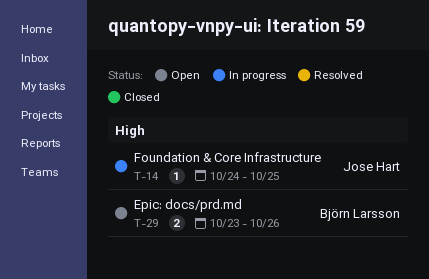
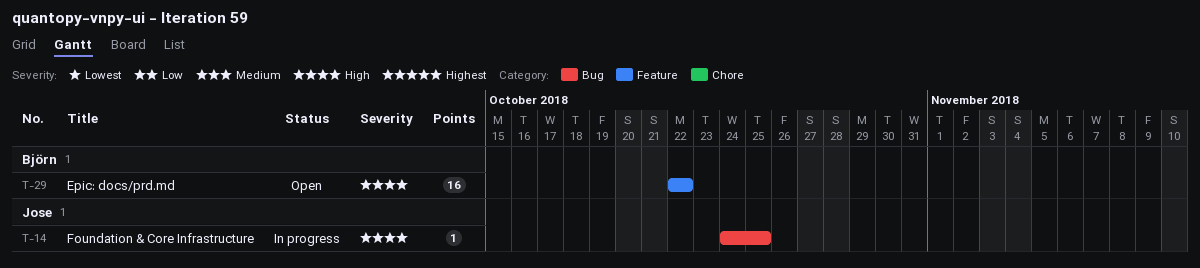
T-29, estimate: 2 -> 16
T-29, start: Oct 23 -> Oct 22
T-29, due: Oct 26 -> Oct 22

